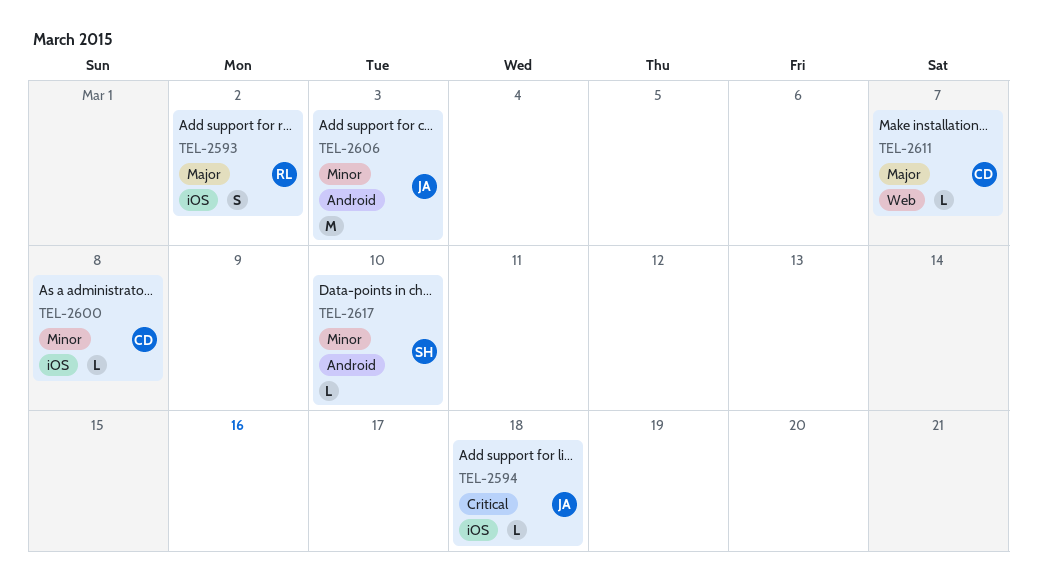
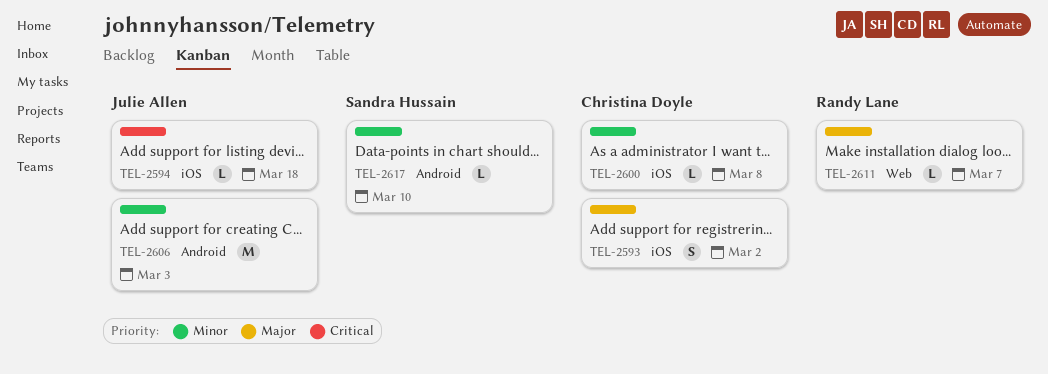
TEL-2593, owner: Randy Lane -> Christina Doyle
TEL-2611, owner: Christina Doyle -> Randy Lane

